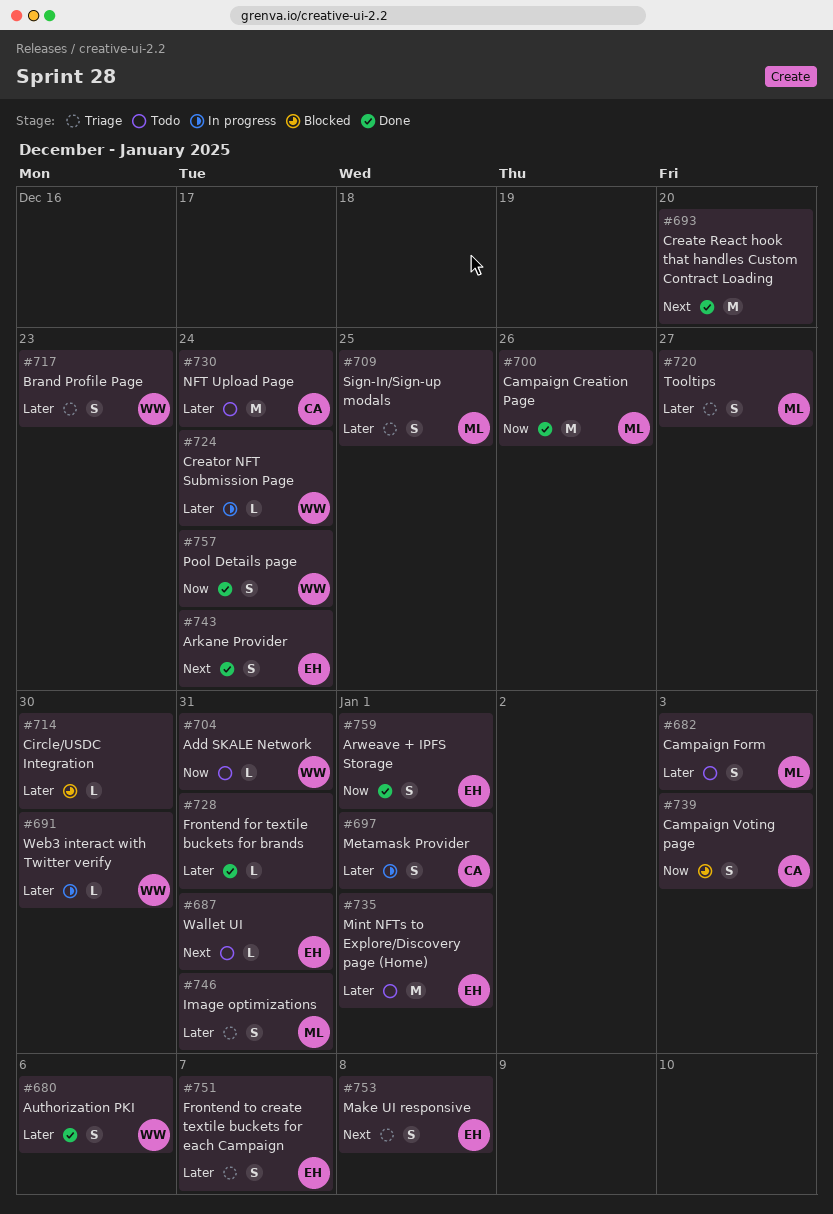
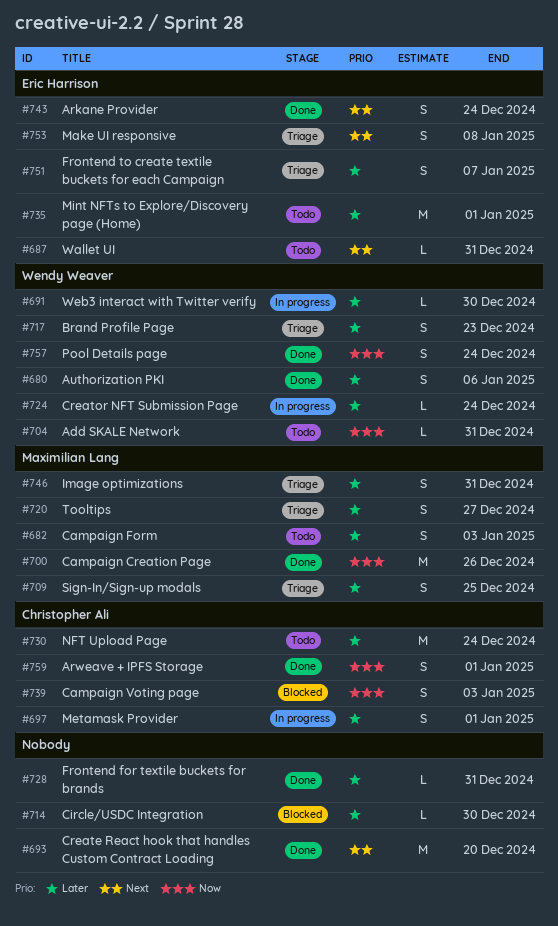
#759, owner: Eric Harrison -> Christopher Ali

